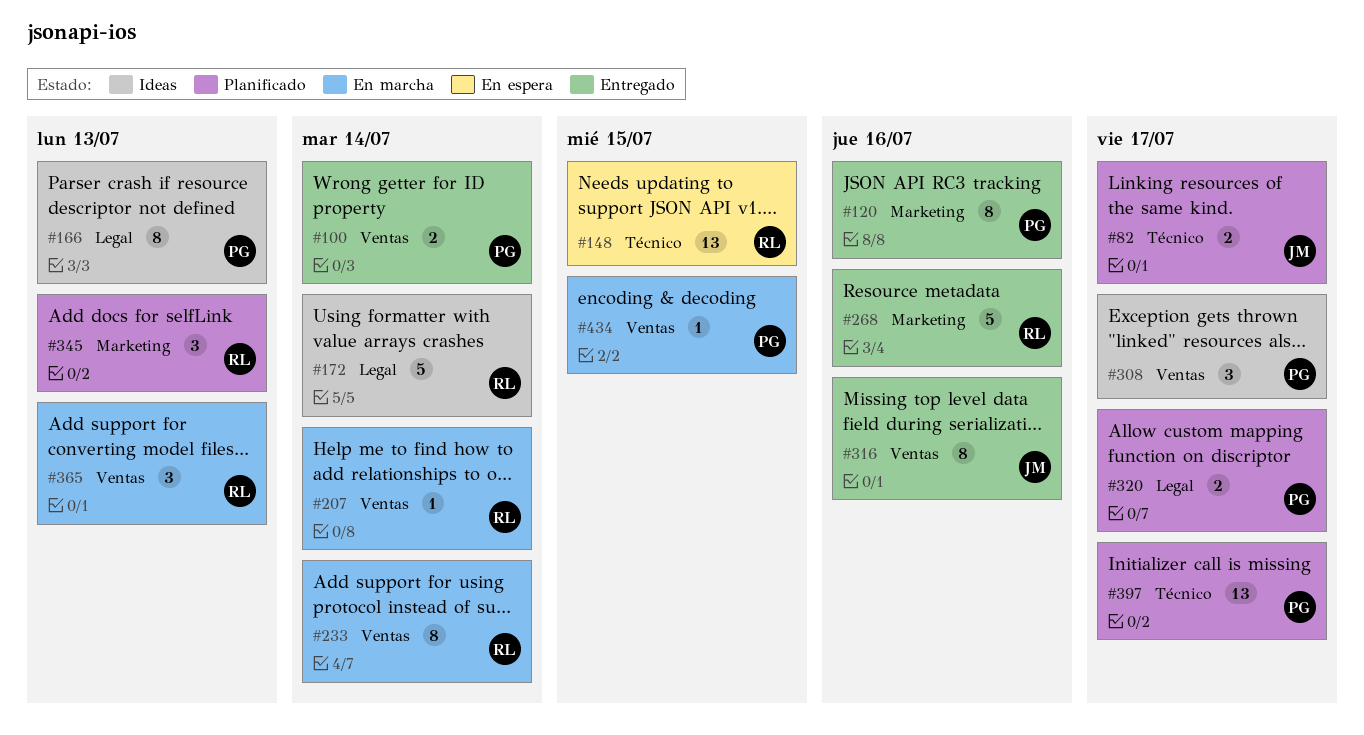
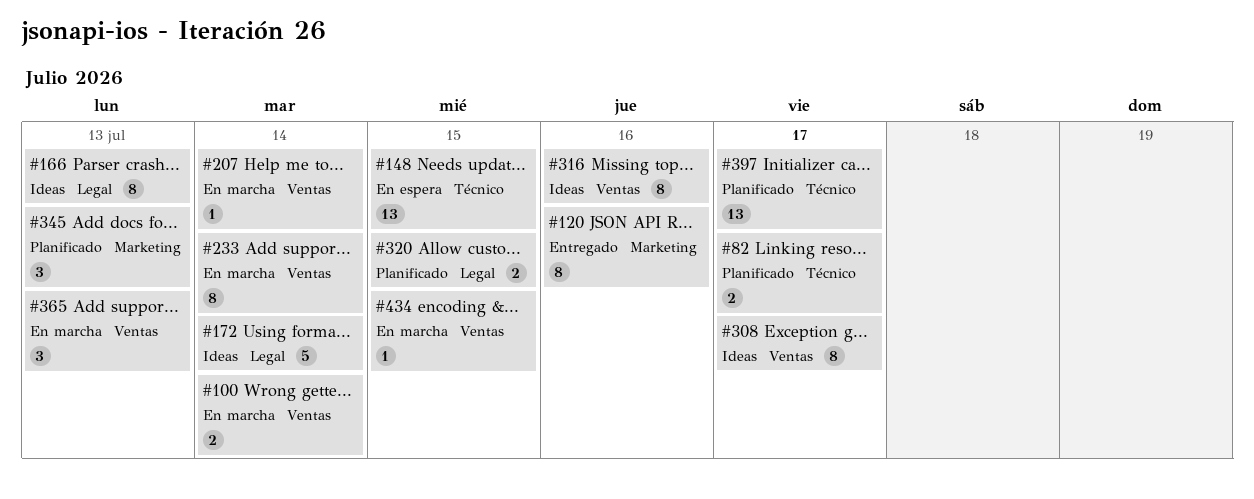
#100, status: Entregado -> En marcha
#268: present -> none
#308, estimate: 3 -> 8
#316, status: Entregado -> Ideas
#320, due: Jul 17 -> Jul 15

